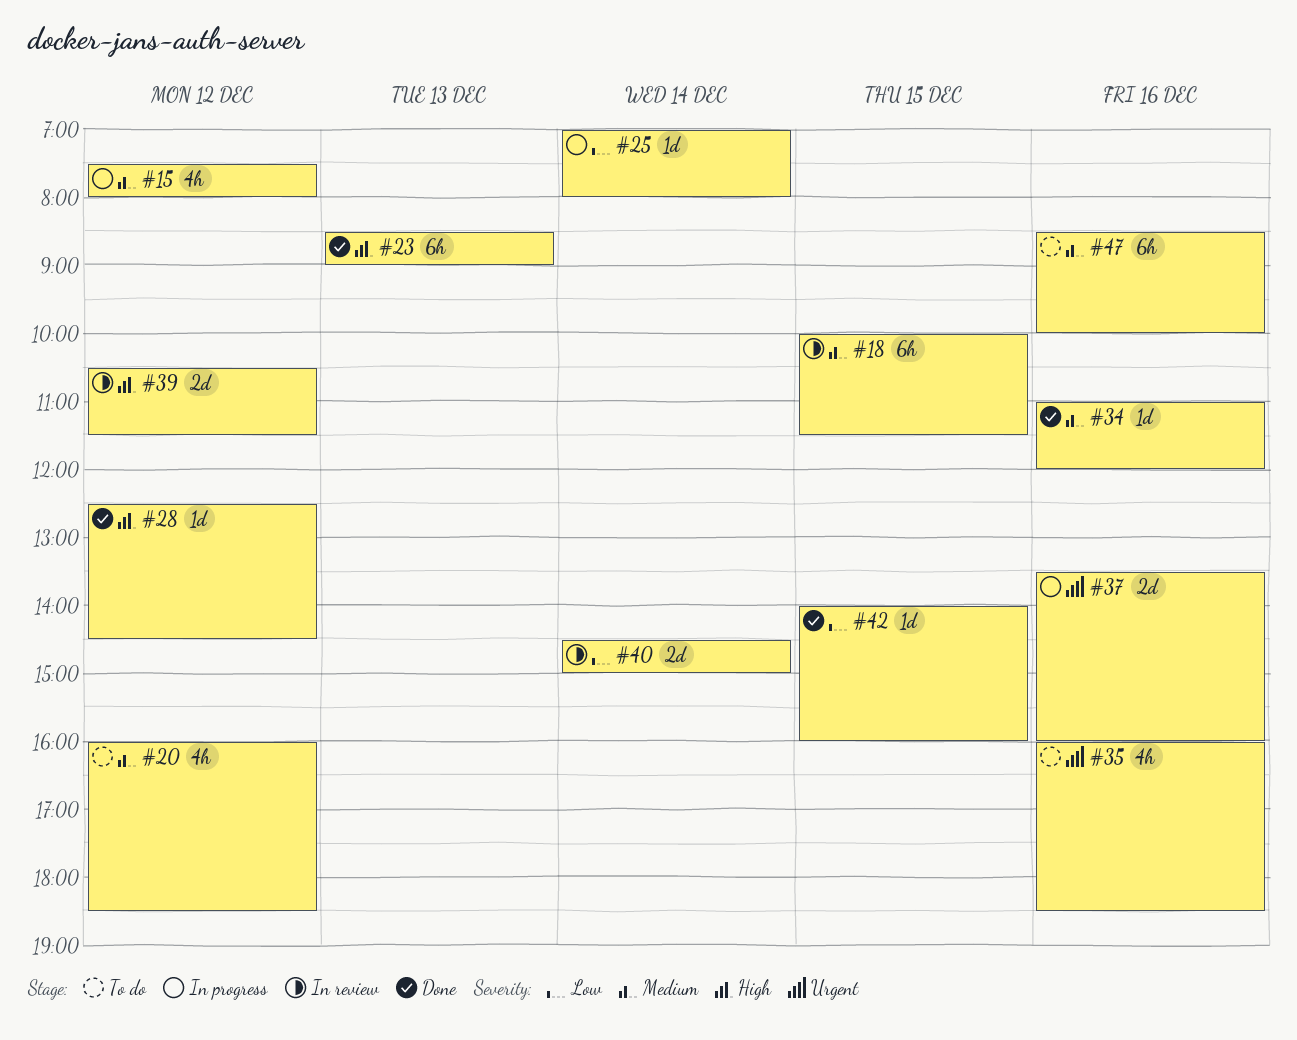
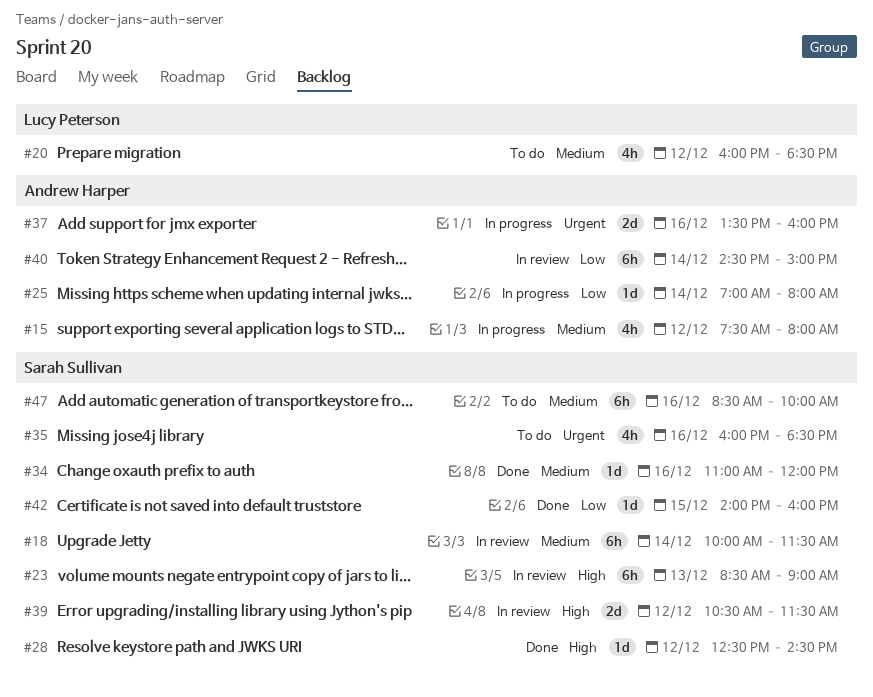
#18, day: Dec 15 -> Dec 14
#23, status: Done -> In review
#40, estimate: 2d -> 6h

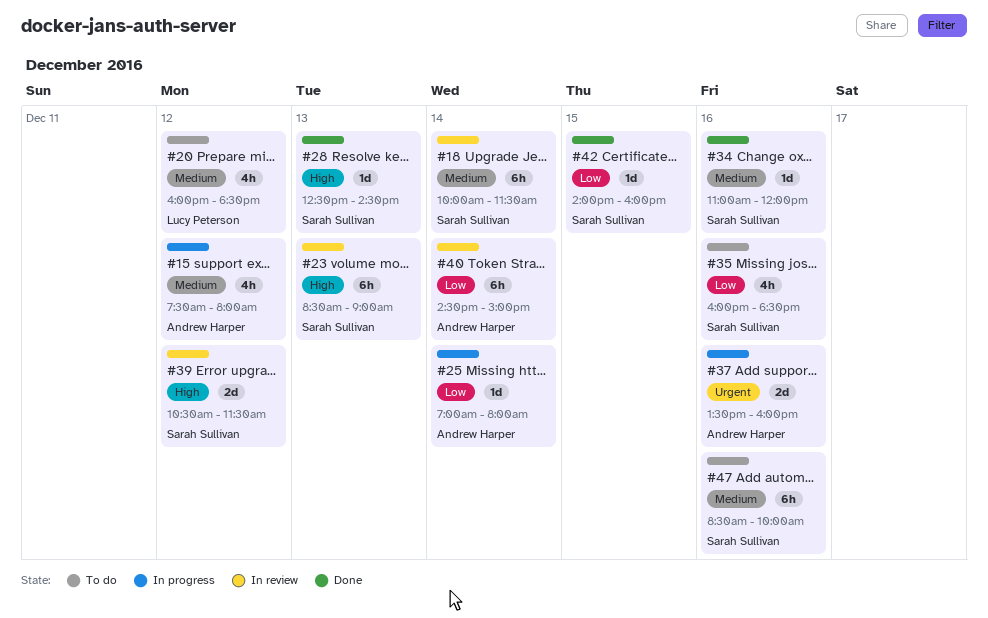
#28, day: Dec 12 -> Dec 13
#35, priority: Urgent -> Low

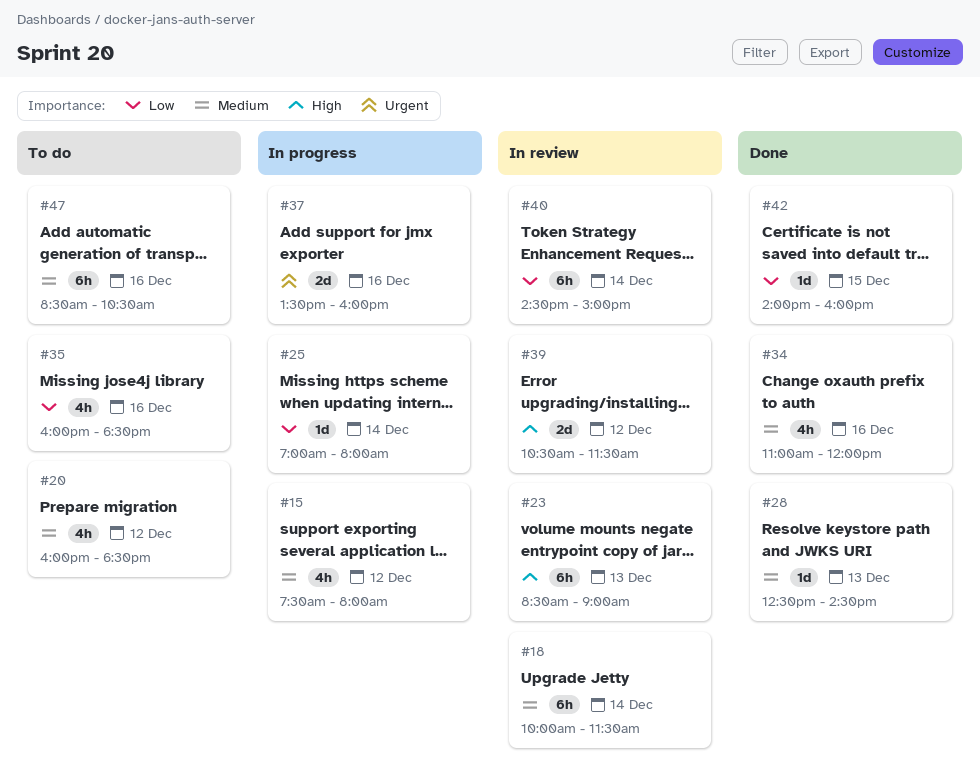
#28, priority: High -> Medium
#34, estimate: 1d -> 4h
#47, ends: 10:00 -> 10:30

